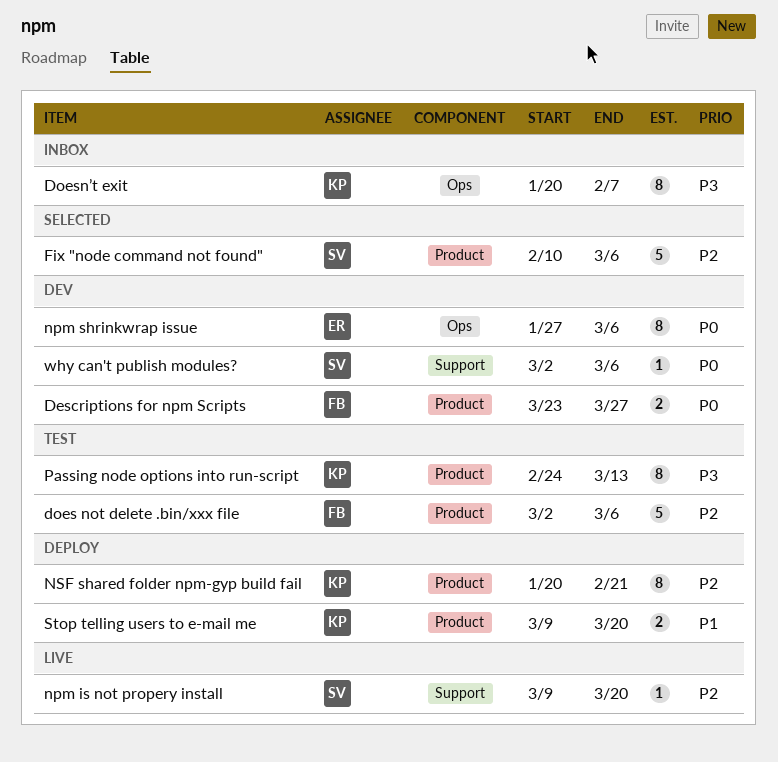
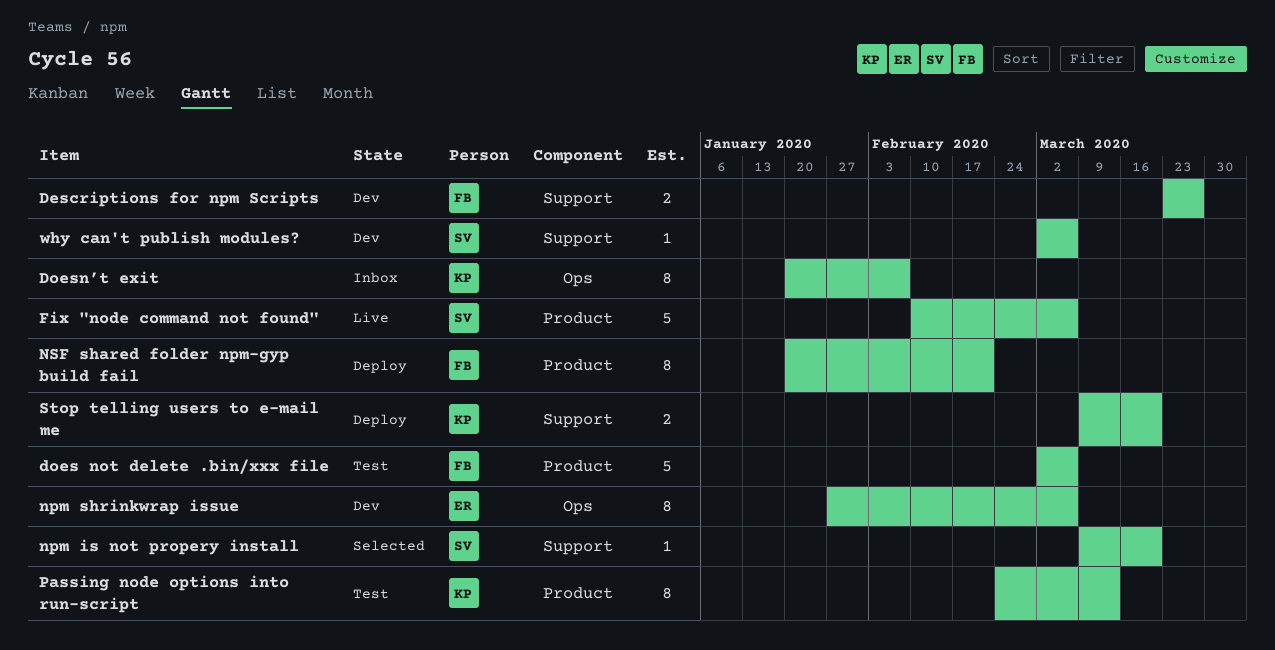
Descriptions for npm Scripts, label: Product -> Support
Fix "node command not found", status: Selected -> Live
npm is not propery install, status: Live -> Selected
NSF shared folder npm-gyp build fail, owner: KP -> FB
Stop telling users to e-mail me, label: Product -> Support

